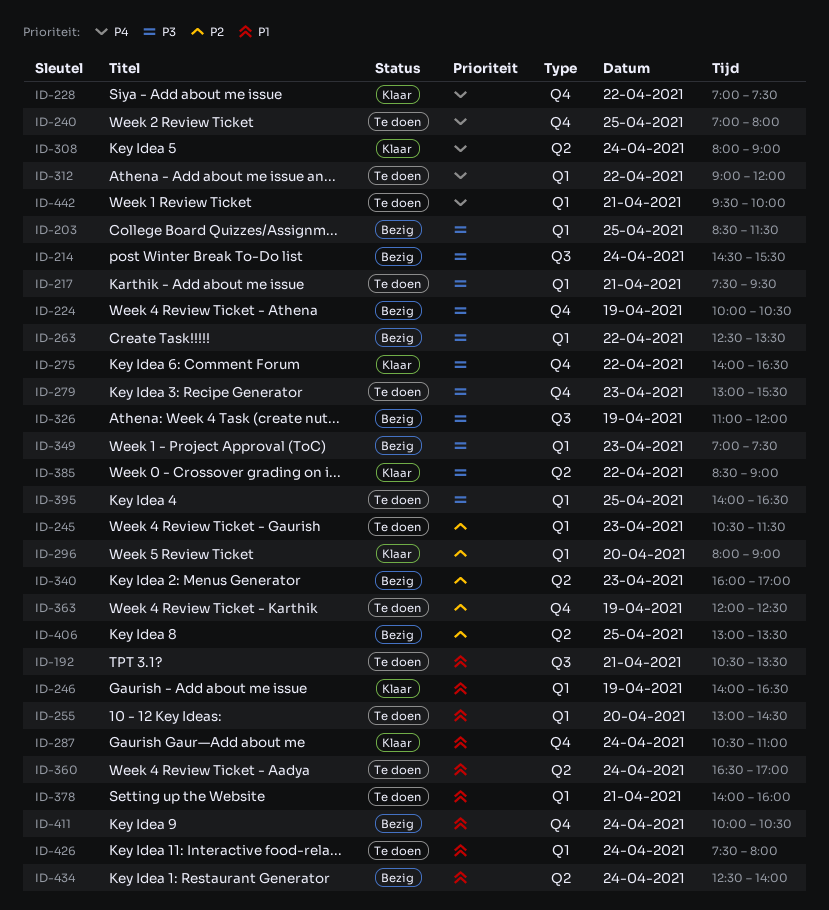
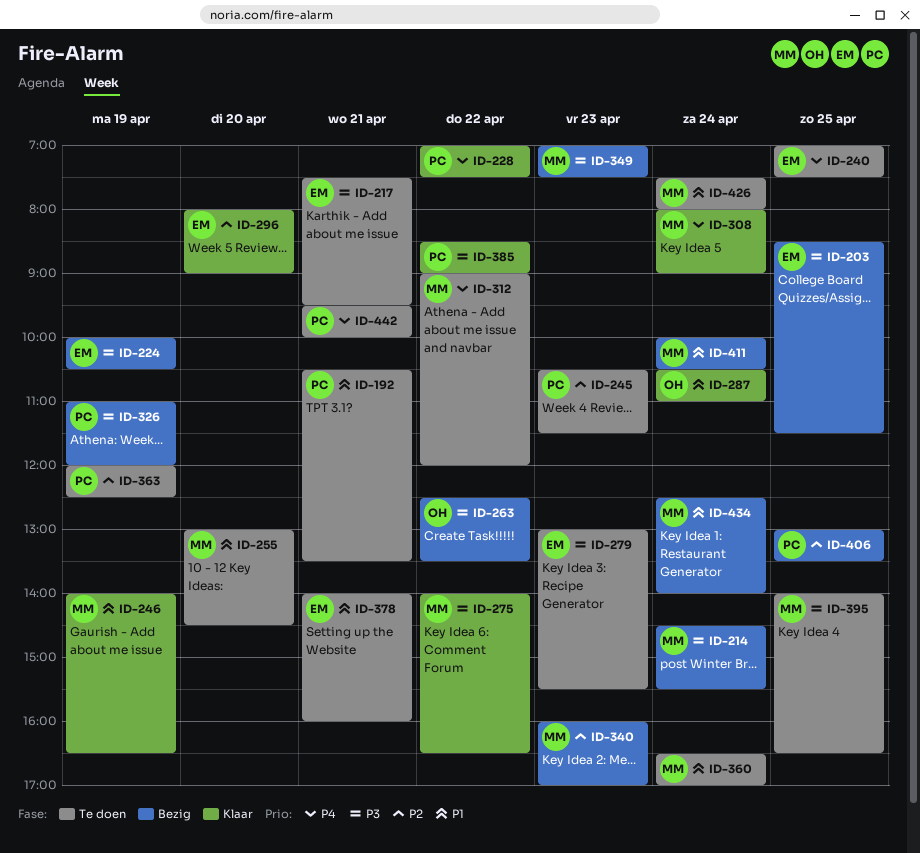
ID-240, ends: 08:00 -> 07:30

